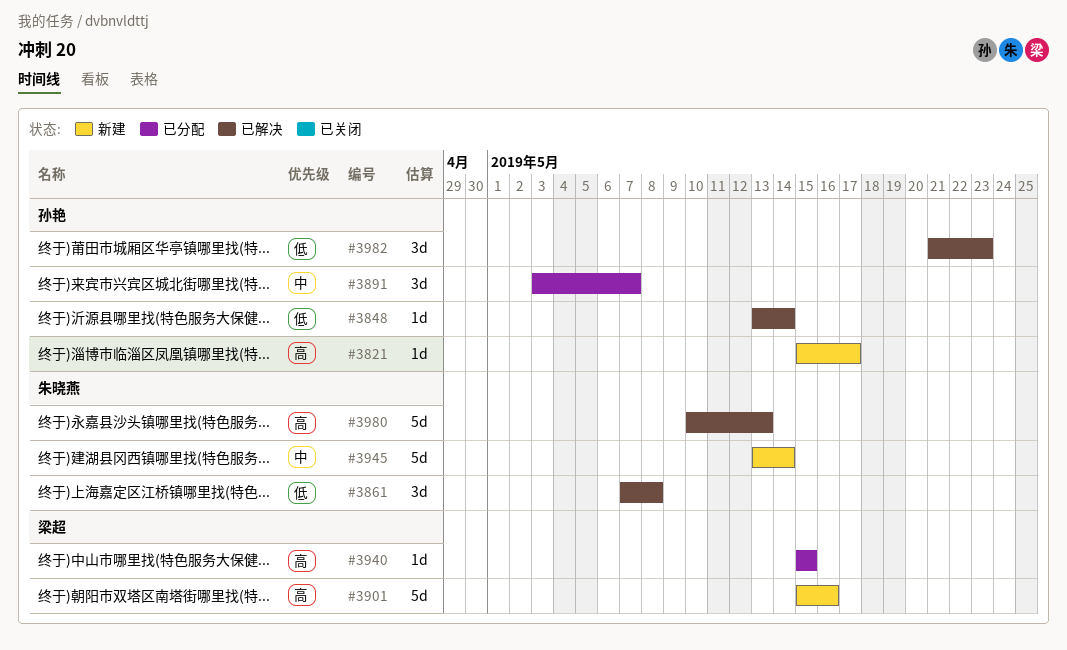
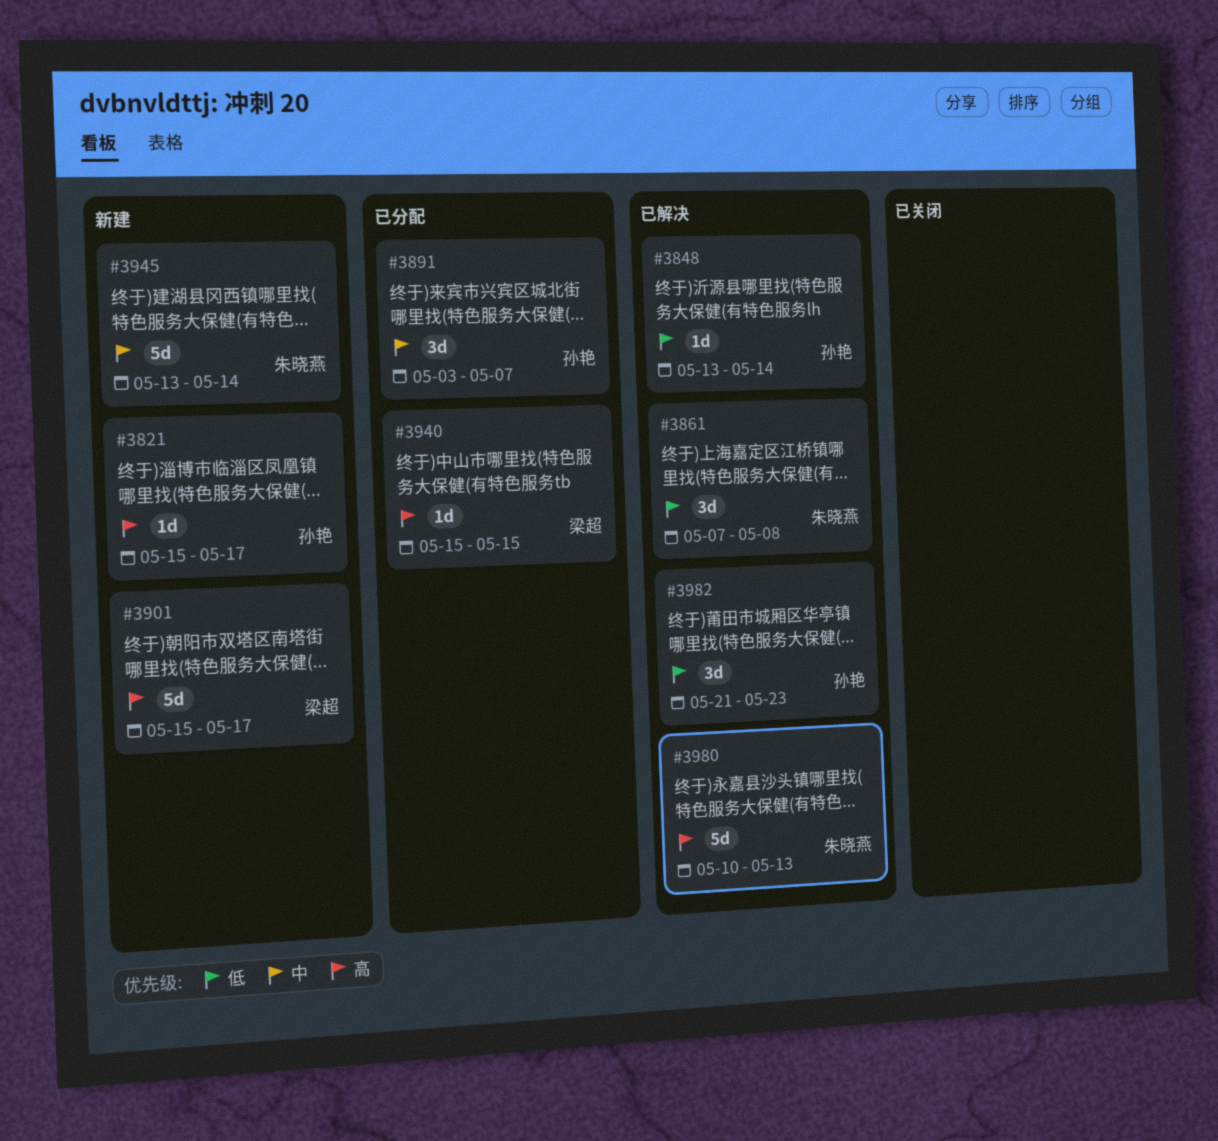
#3901, due: May 16 -> May 17

